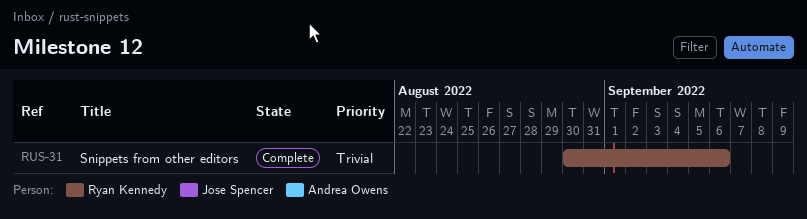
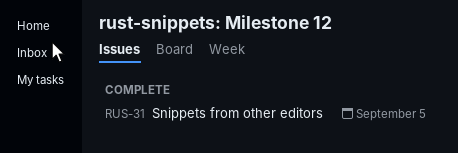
RUS-31, due: Sep 6 -> Sep 5

